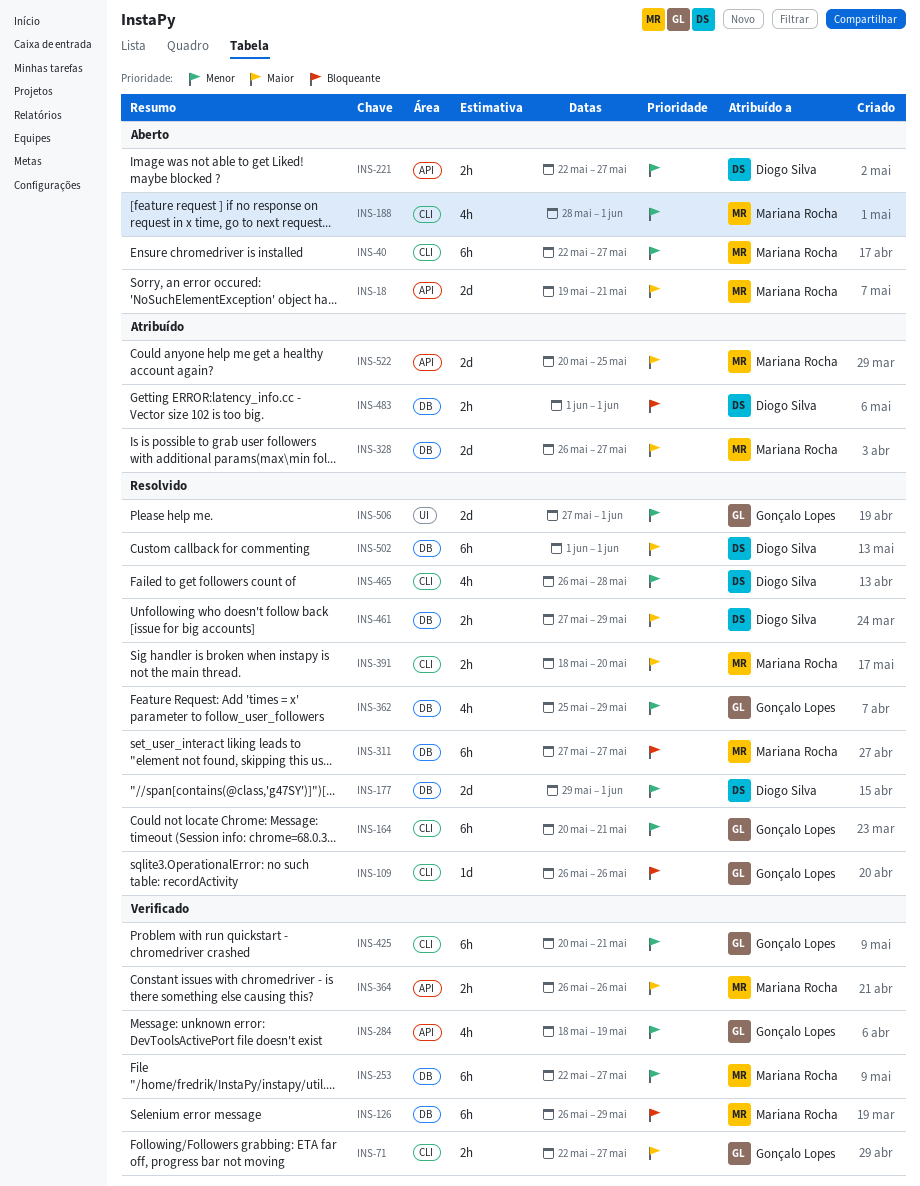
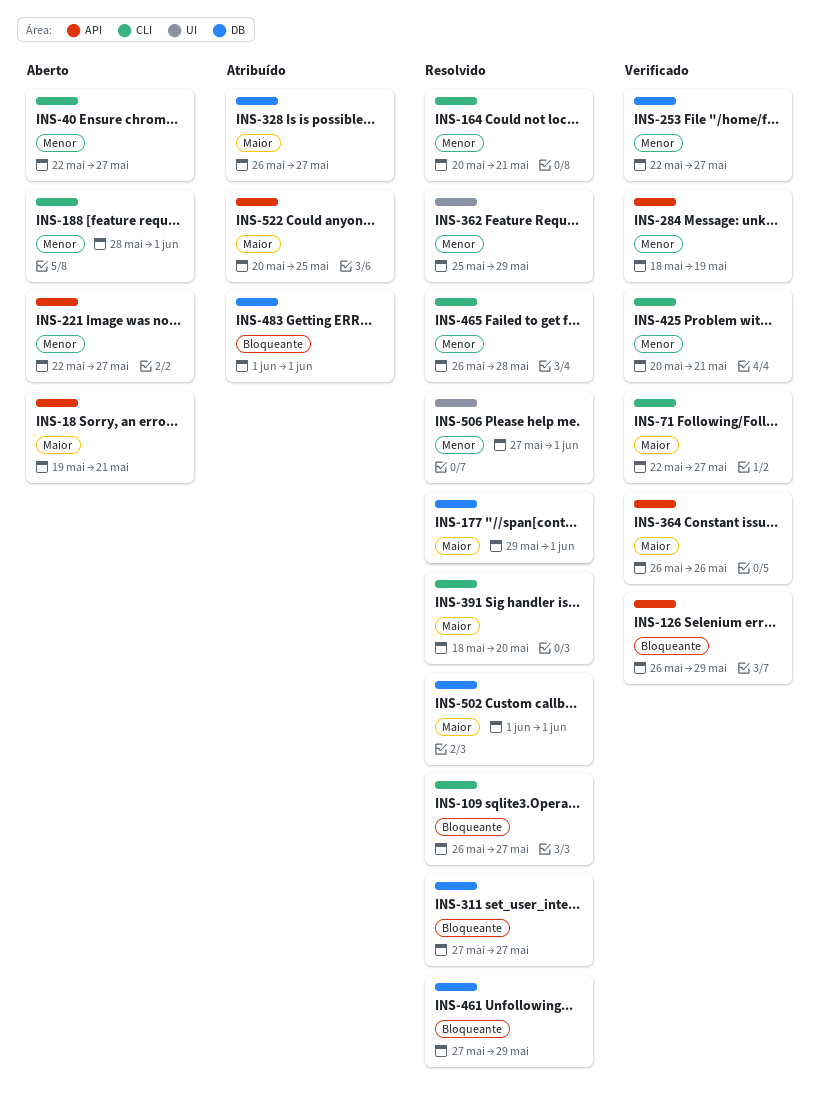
INS-109, due: May 26 -> May 27
INS-126, label: DB -> API
INS-177, priority: Menor -> Maior
INS-362, label: DB -> UI
INS-461, priority: Maior -> Bloqueante

